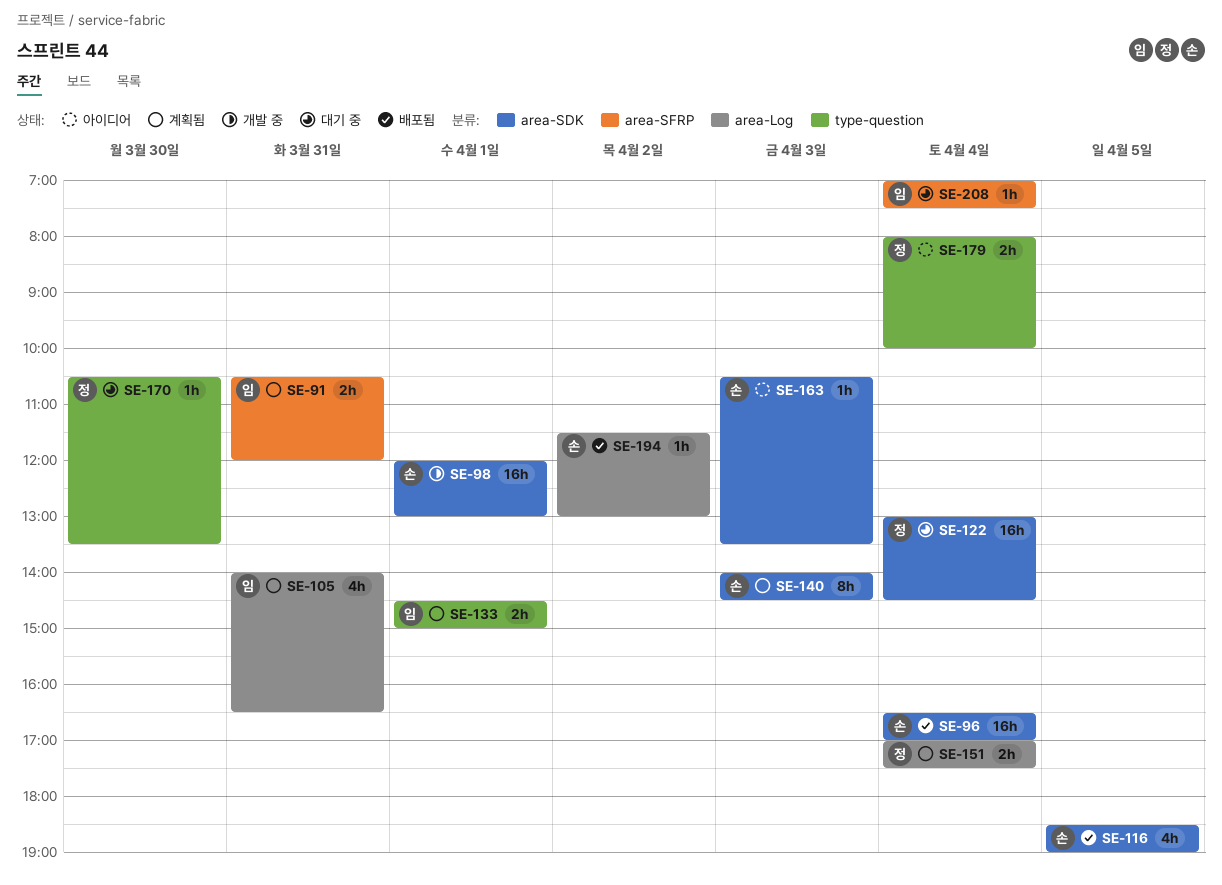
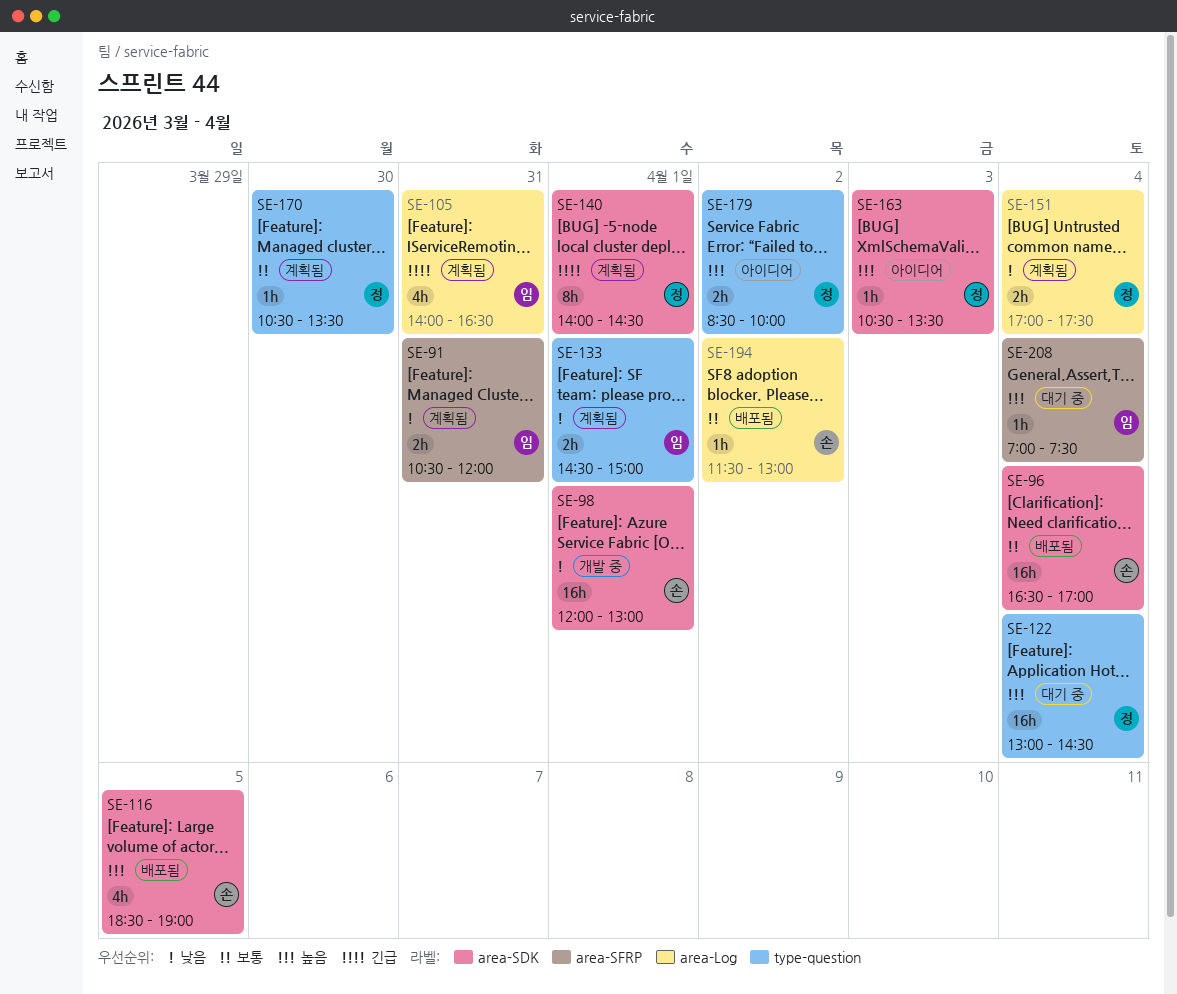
SE-122, label: area-SDK -> type-question
SE-140, owner: 손 -> 정
SE-140, day: Apr 3 -> Apr 1
SE-163, owner: 손 -> 정
SE-170, status: 대기 중 -> 계획됨
SE-179, day: Apr 4 -> Apr 2
SE-179, begins: 08:00 -> 08:30

